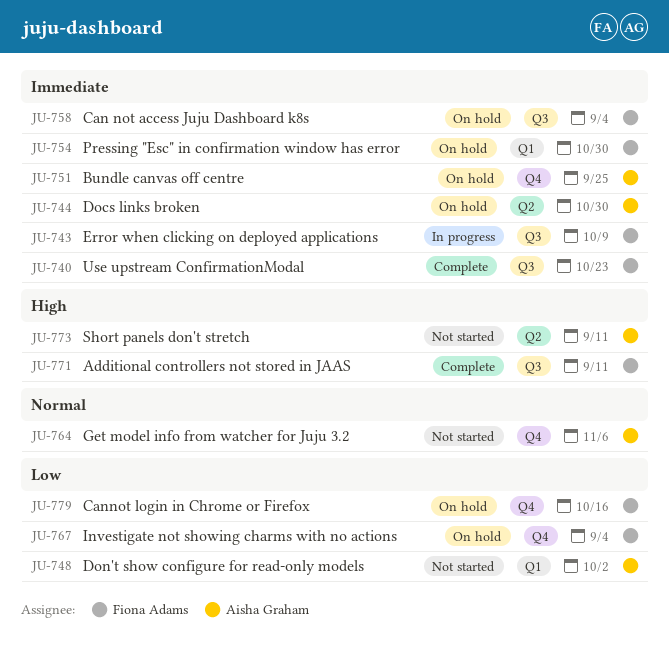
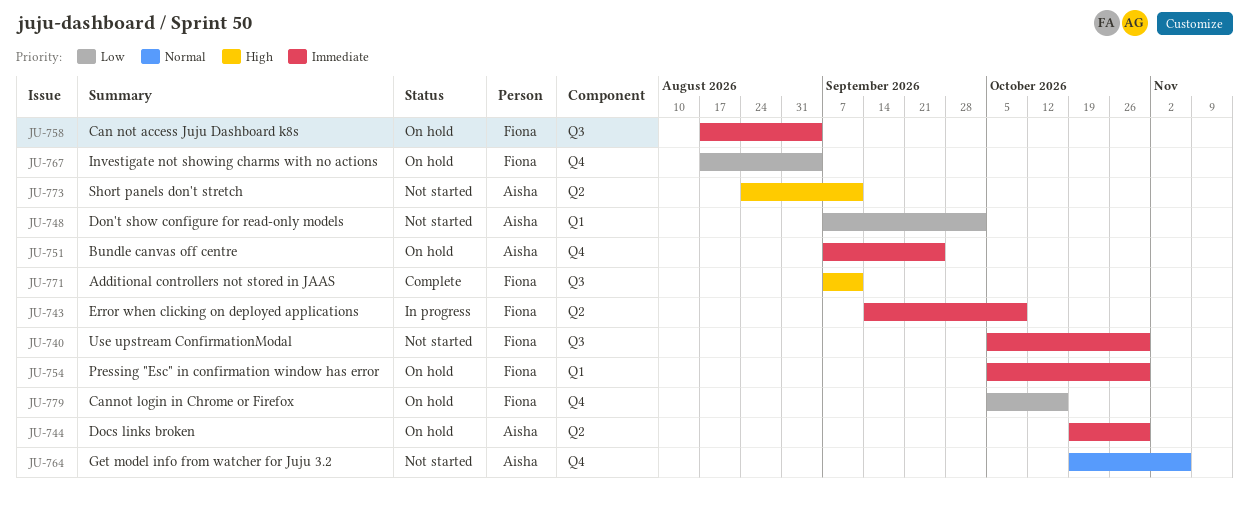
JU-740, status: Complete -> Not started
JU-740, due: Oct 23 -> Oct 30
JU-743, label: Q3 -> Q2

